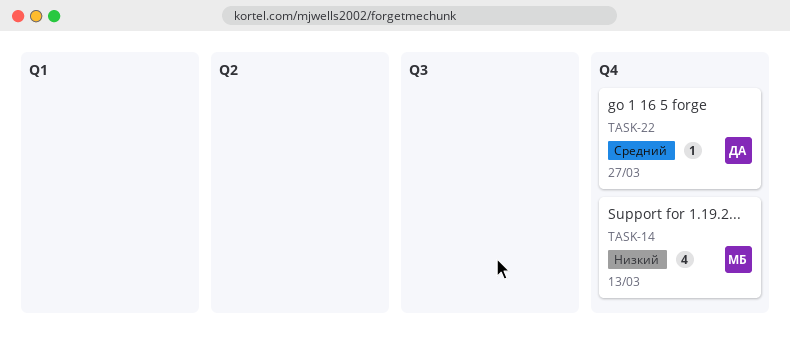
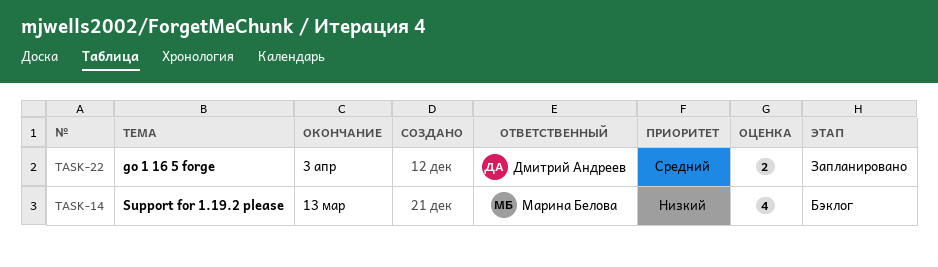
TASK-22, estimate: 1 -> 2
TASK-22, due: Mar 27 -> Apr 3

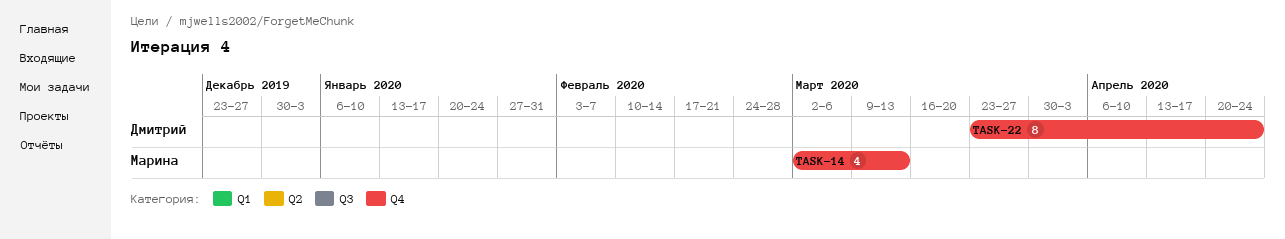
TASK-22, estimate: 2 -> 8
TASK-22, due: Apr 3 -> Apr 24

